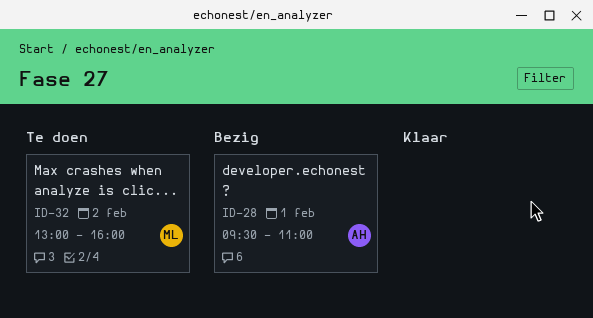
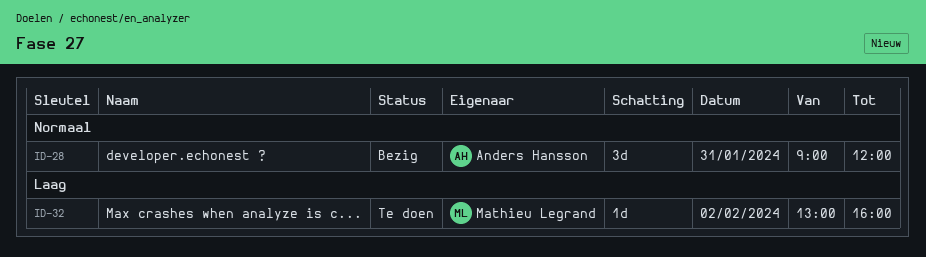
ID-28, day: Feb 1 -> Jan 31
ID-28, begins: 09:30 -> 09:00
ID-28, ends: 11:00 -> 12:00

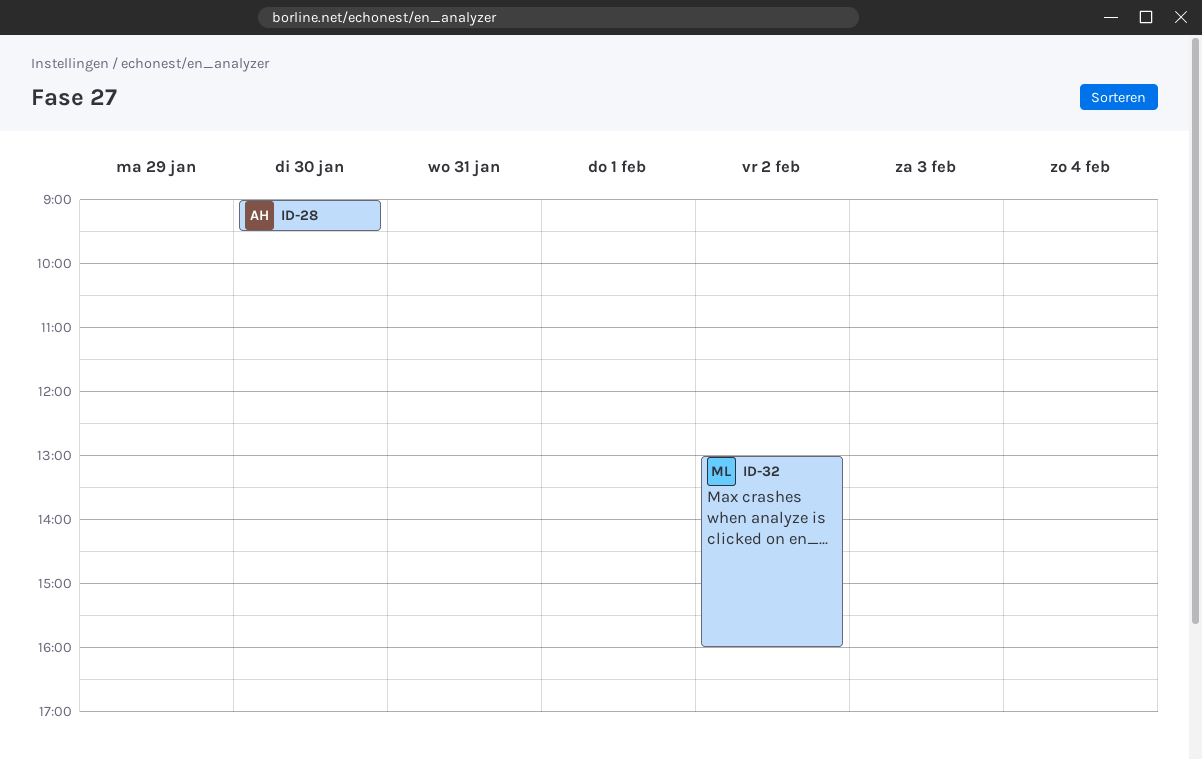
ID-28, day: Jan 31 -> Jan 30
ID-28, ends: 12:00 -> 09:30

